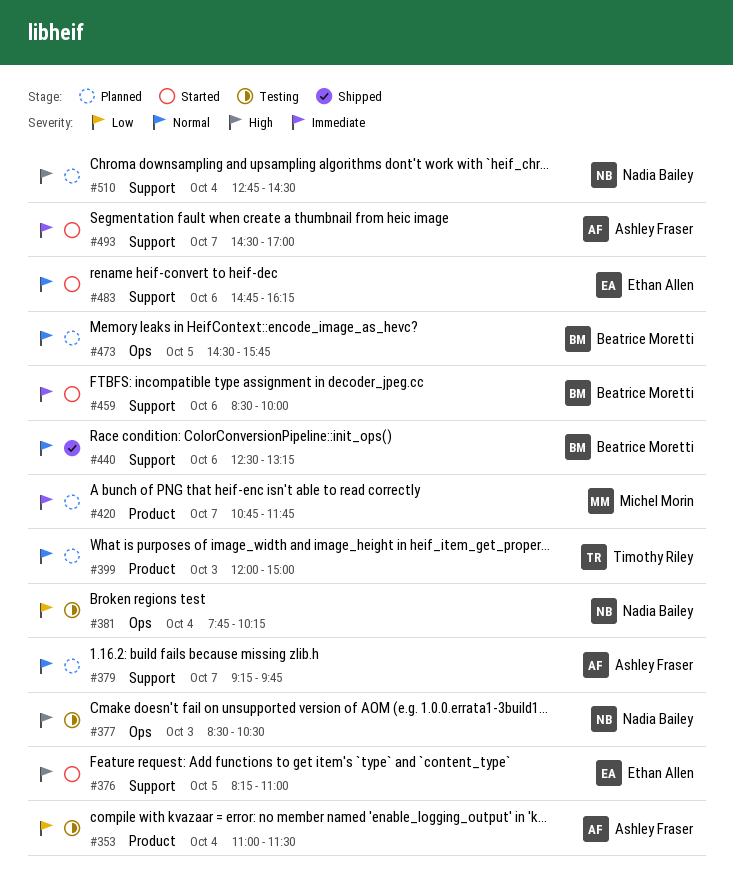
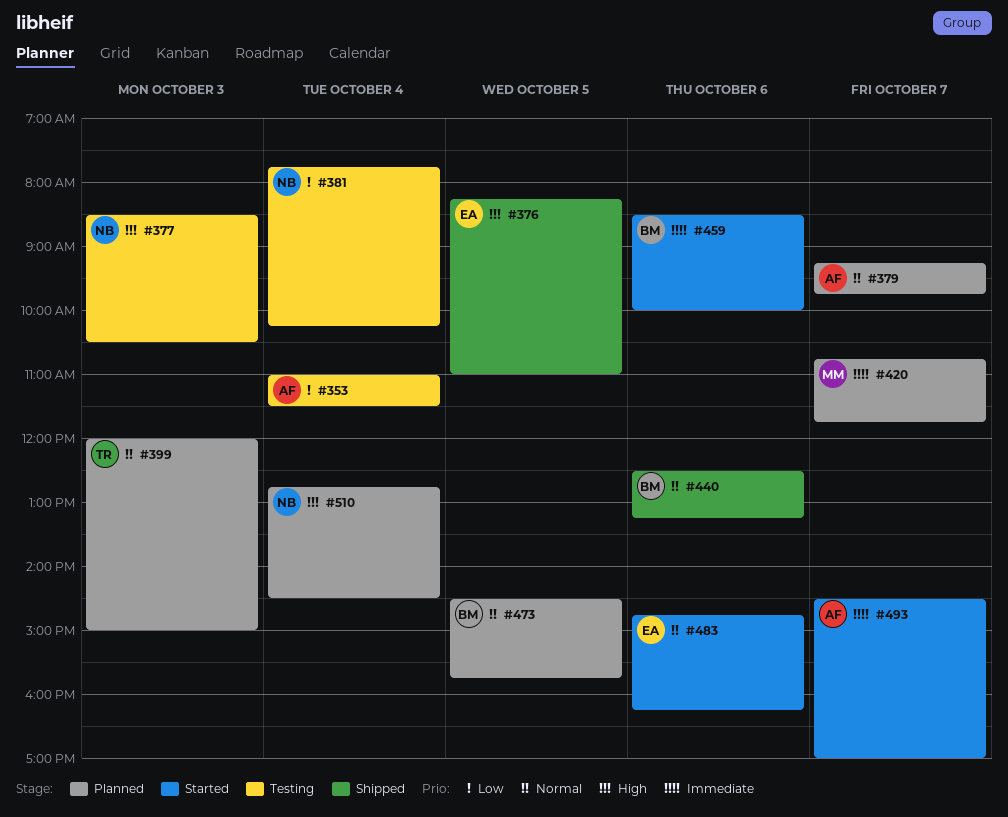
#376, status: Started -> Shipped

